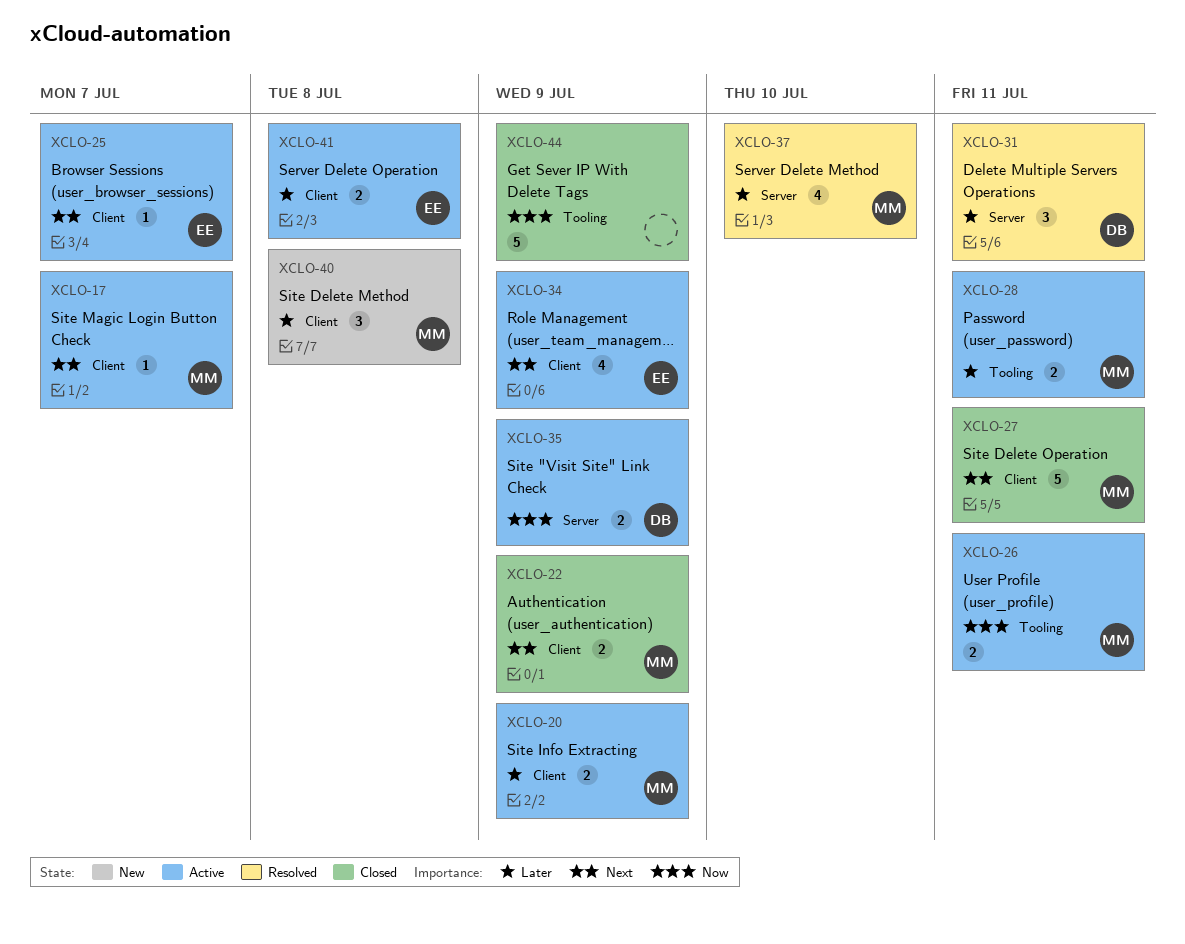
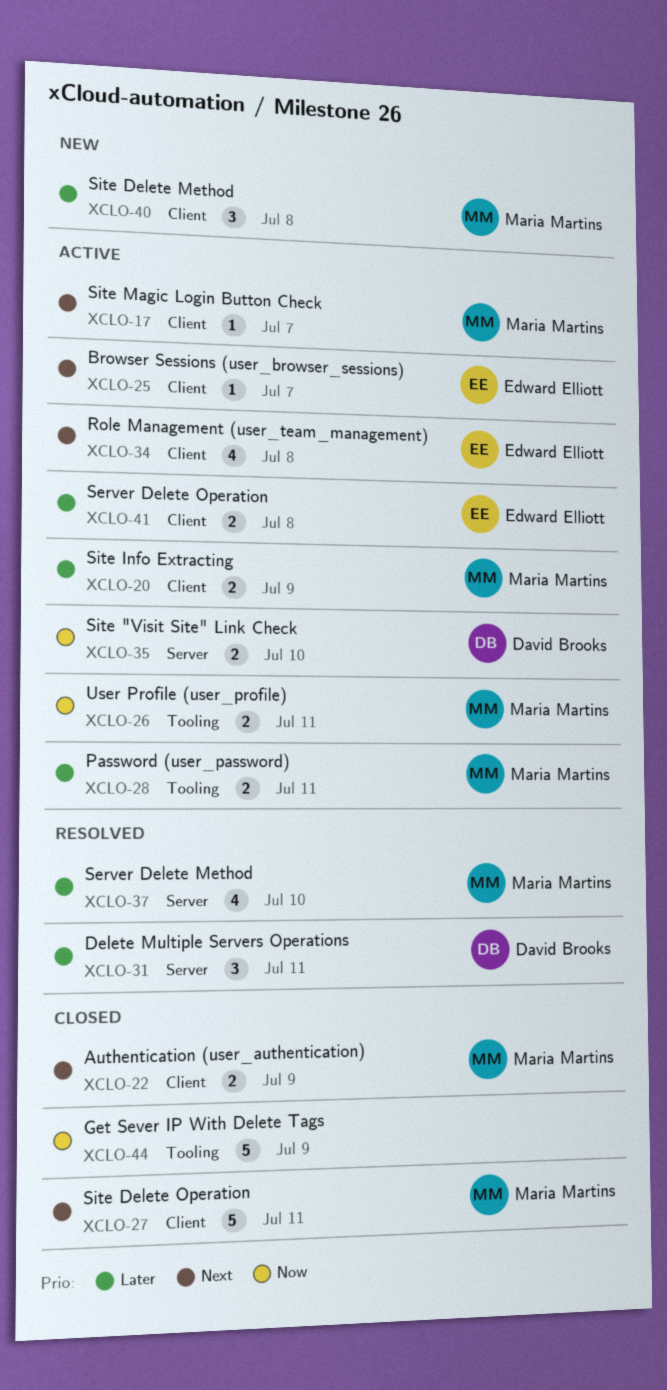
XCLO-34, due: Jul 9 -> Jul 8
XCLO-35, due: Jul 9 -> Jul 10

